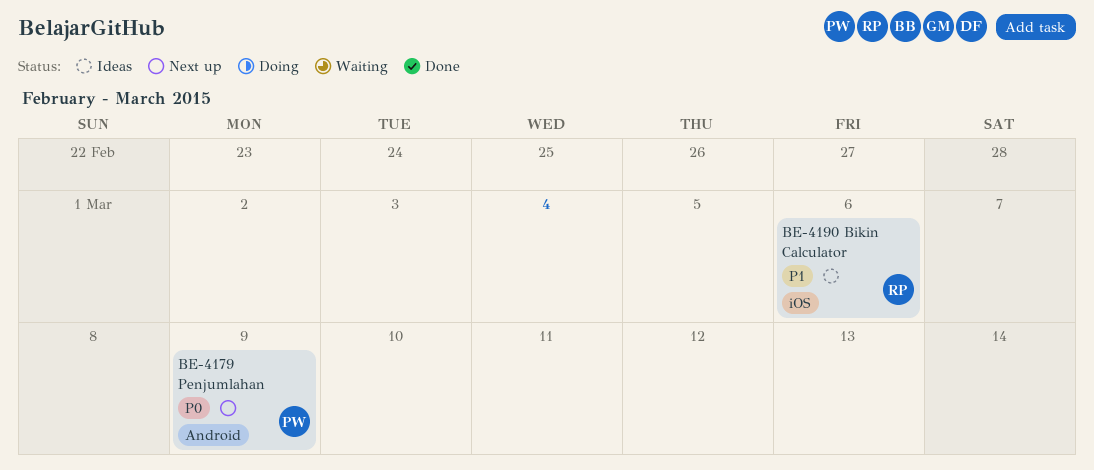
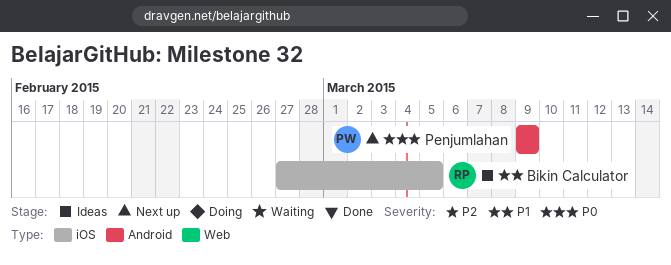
Bikin Calculator, due: Mar 6 -> Mar 5

